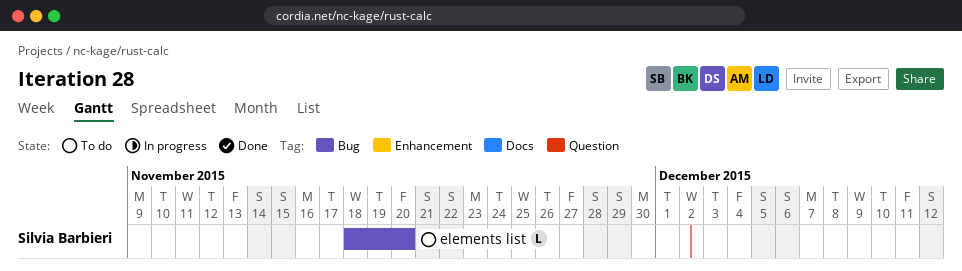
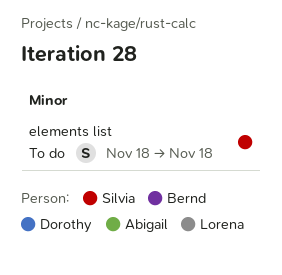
elements list, estimate: L -> S
elements list, due: Nov 20 -> Nov 18

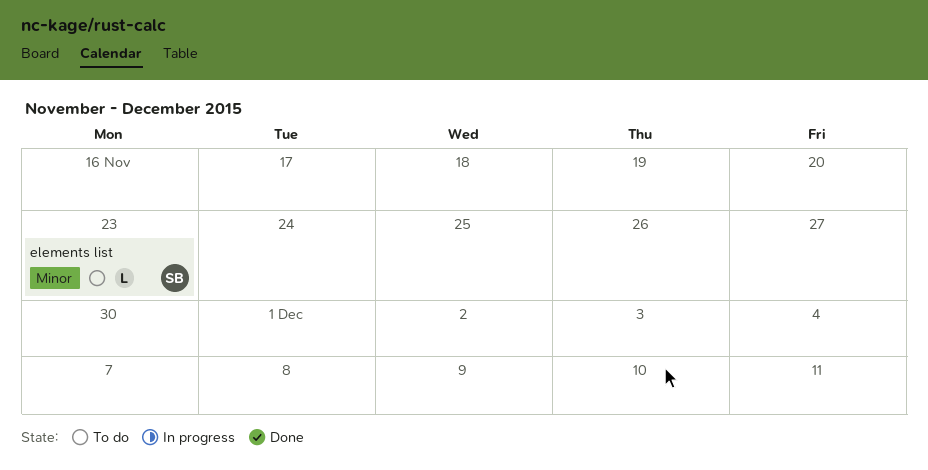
elements list, estimate: S -> L
elements list, due: Nov 18 -> Nov 23

